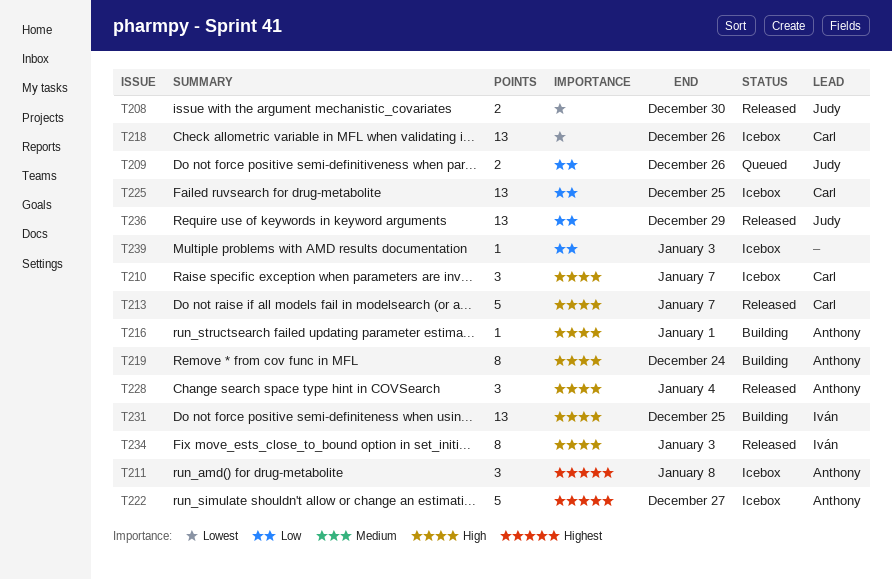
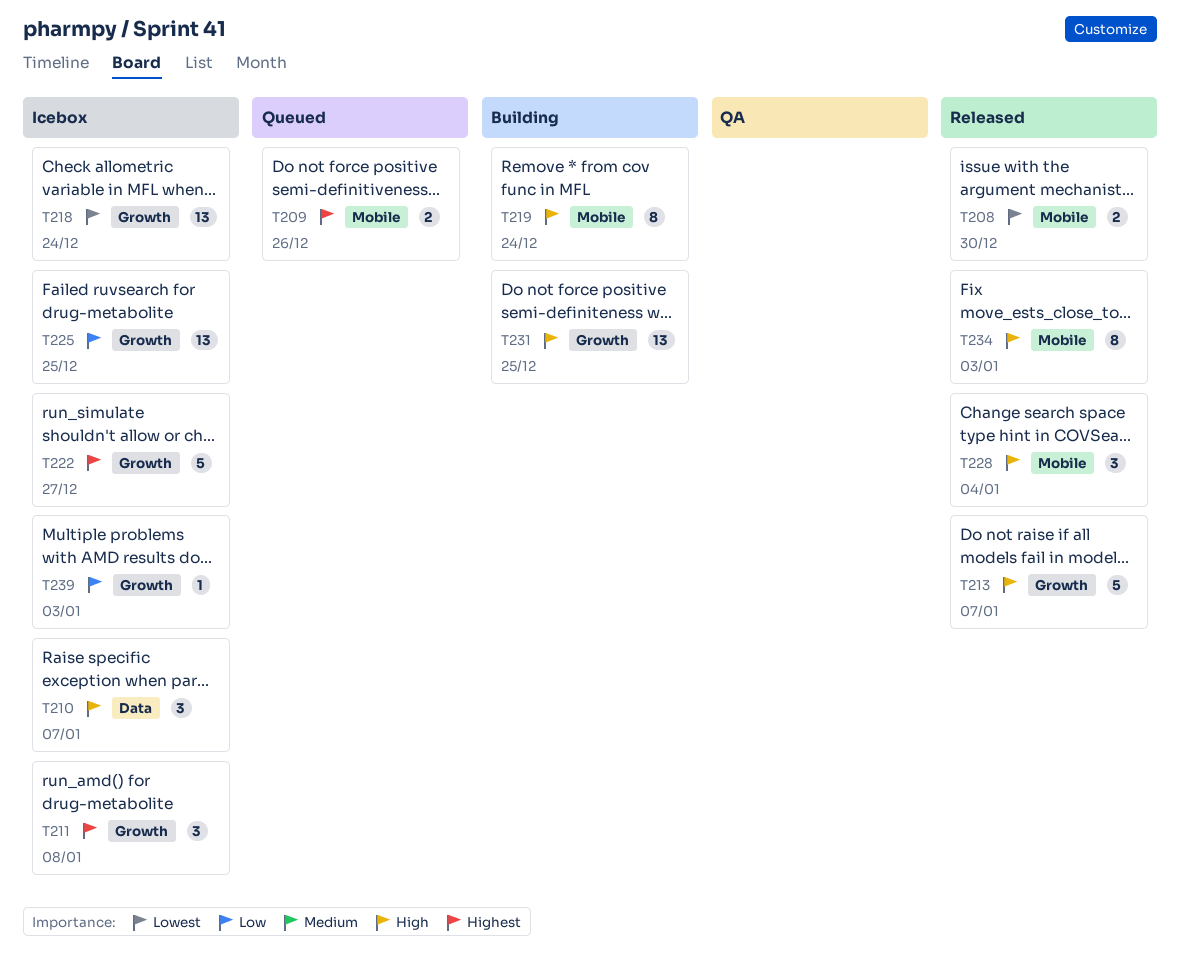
T209, priority: Low -> Highest
T216: present -> none
T218, due: Dec 26 -> Dec 24
T236: present -> none

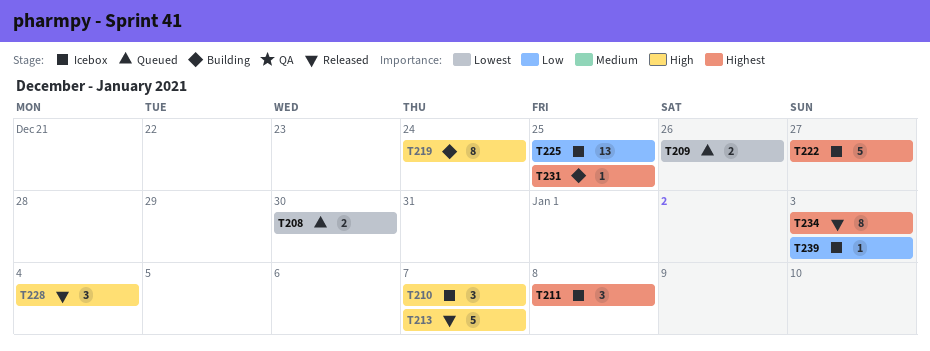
T208, status: Released -> Queued
T209, priority: Highest -> Lowest
T218: present -> none
T231, priority: High -> Highest
T231, estimate: 13 -> 1
T234, priority: High -> Highest

